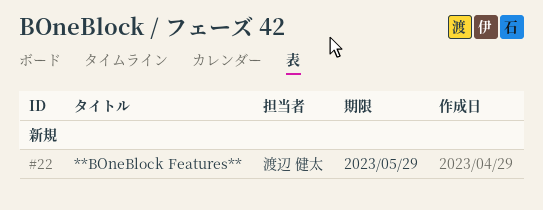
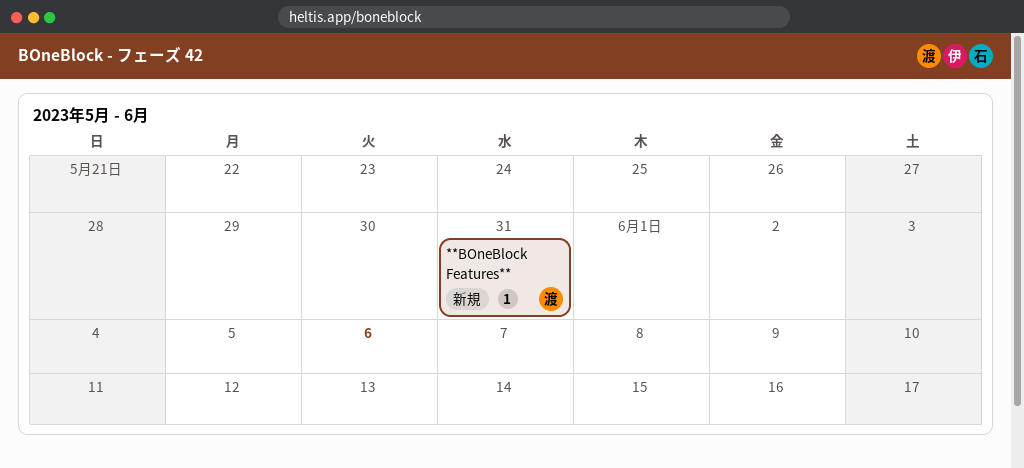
**BOneBlock Features**, due: May 29 -> May 31

